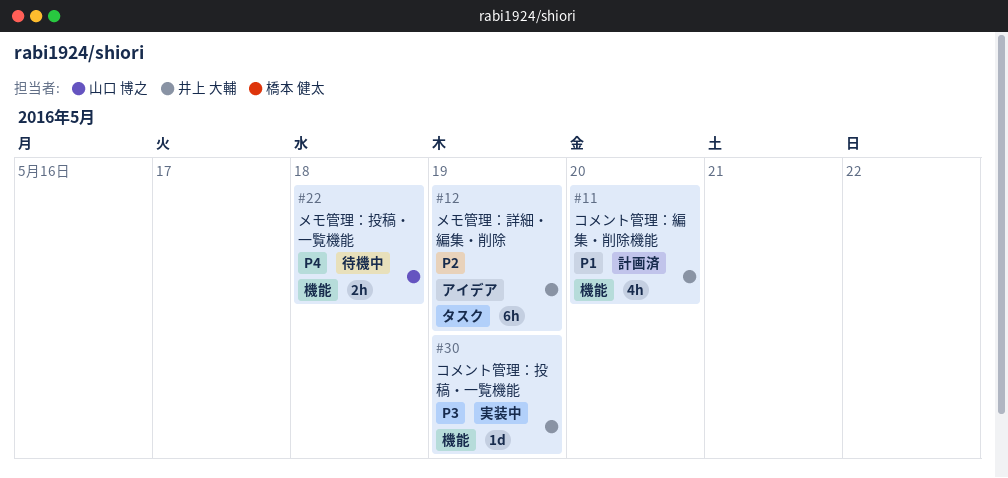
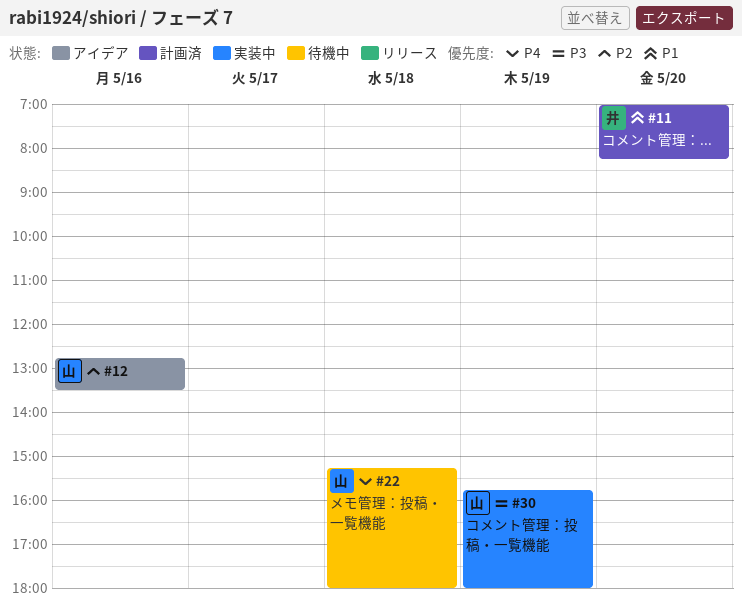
#12, owner: 井上 大輔 -> 山口 博之
#12, day: May 19 -> May 16
#30, owner: 井上 大輔 -> 山口 博之

